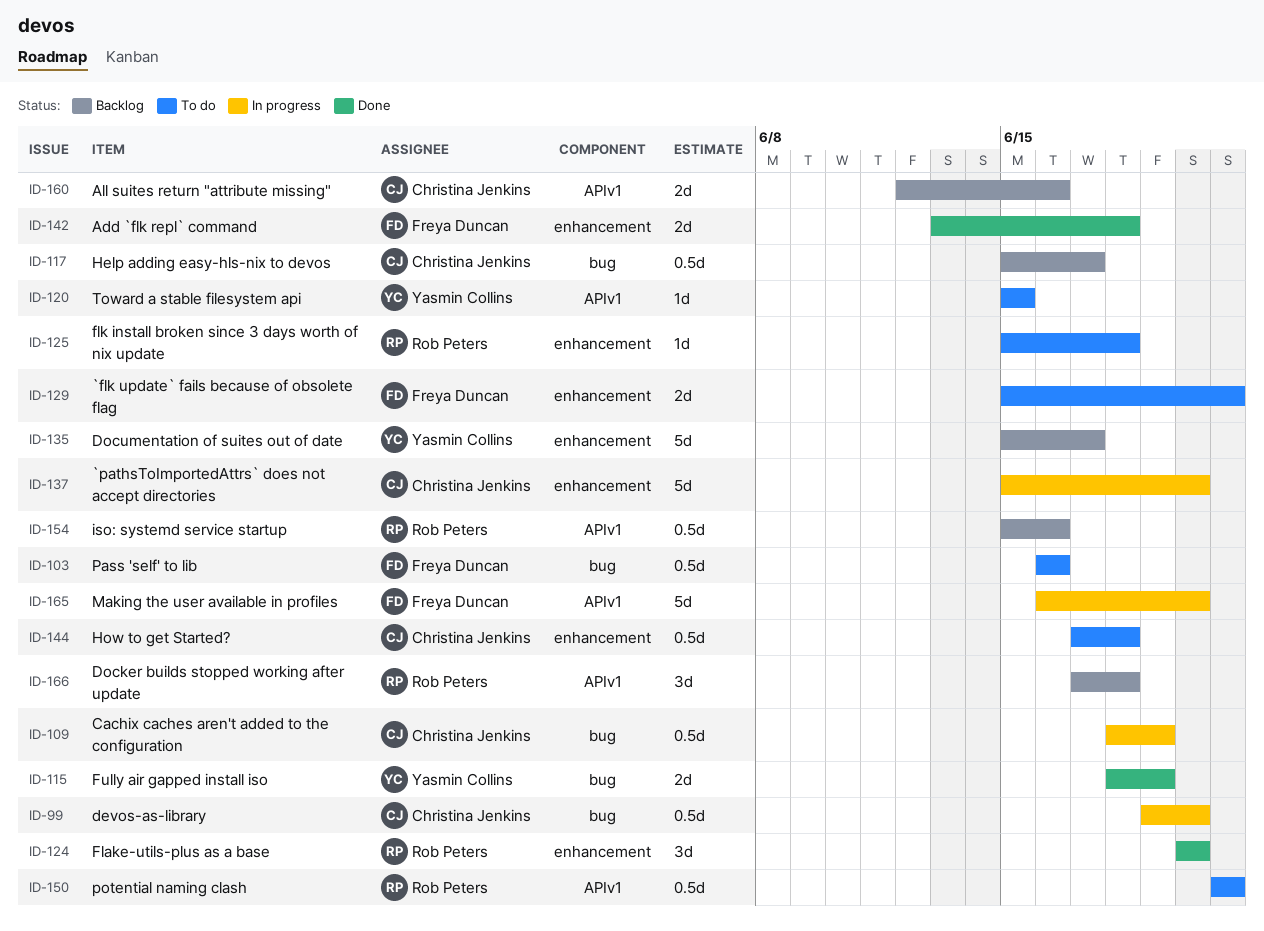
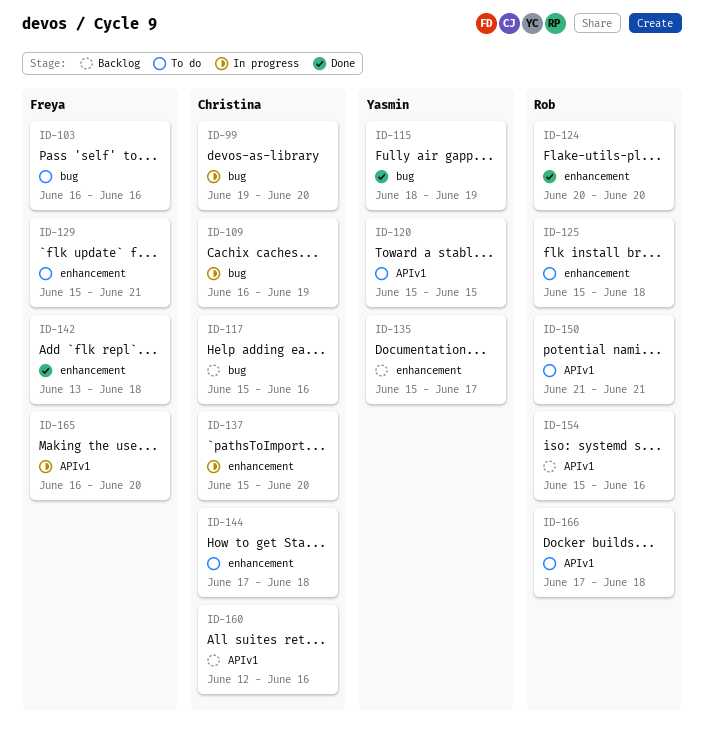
ID-109, start: Jun 18 -> Jun 16
ID-117, due: Jun 17 -> Jun 16
ID-166, status: Backlog -> To do

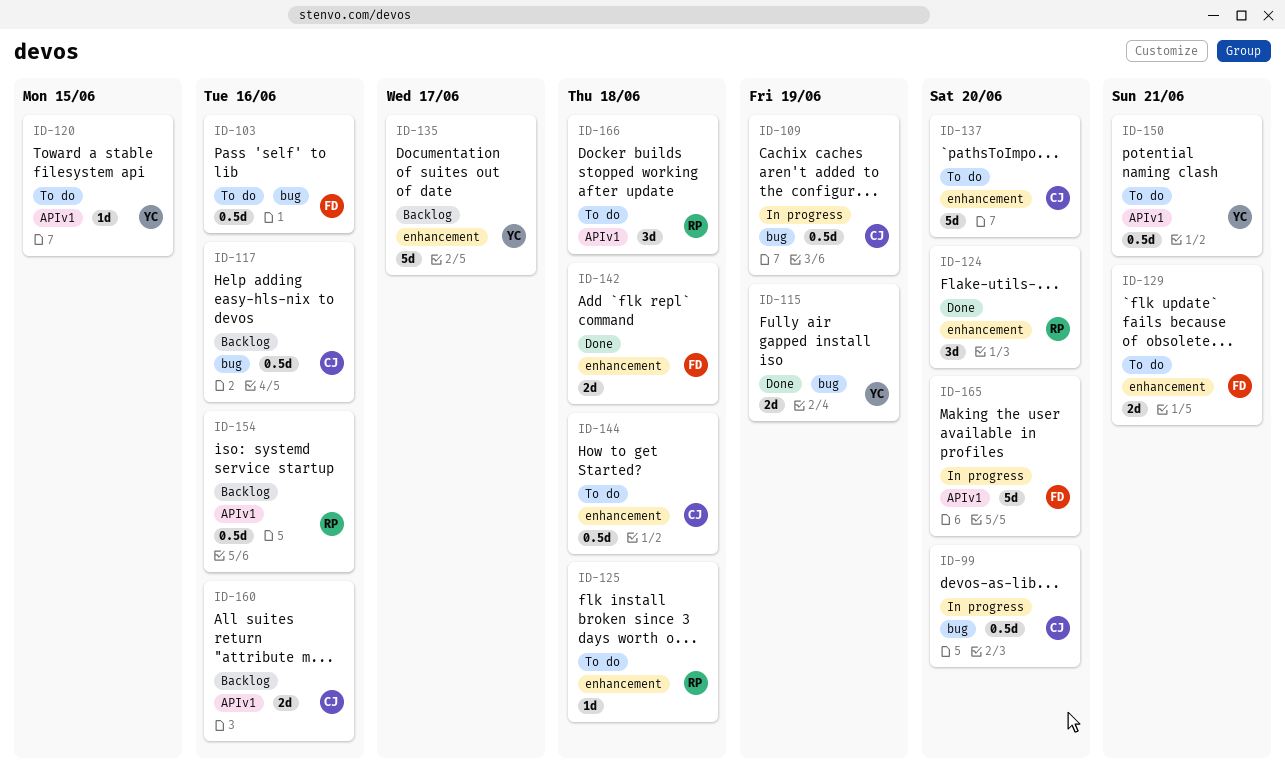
ID-137, status: In progress -> To do
ID-150, owner: Rob -> Yasmin

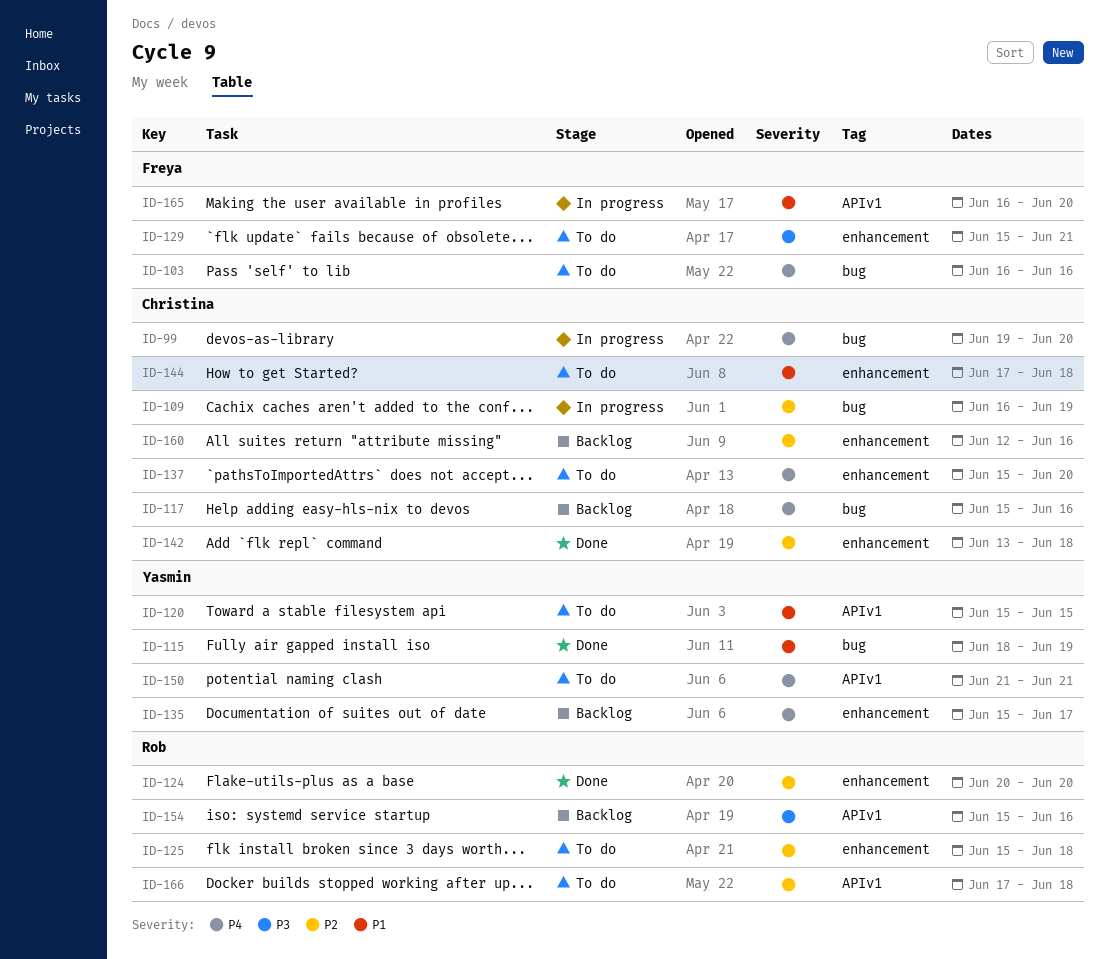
ID-142, owner: Freya -> Christina
ID-160, label: APIv1 -> enhancement

